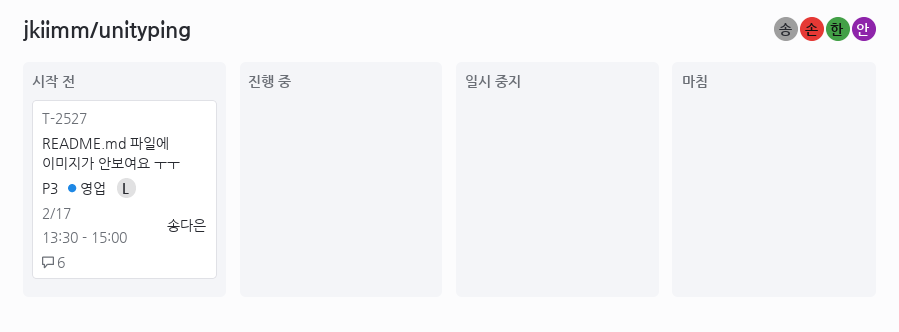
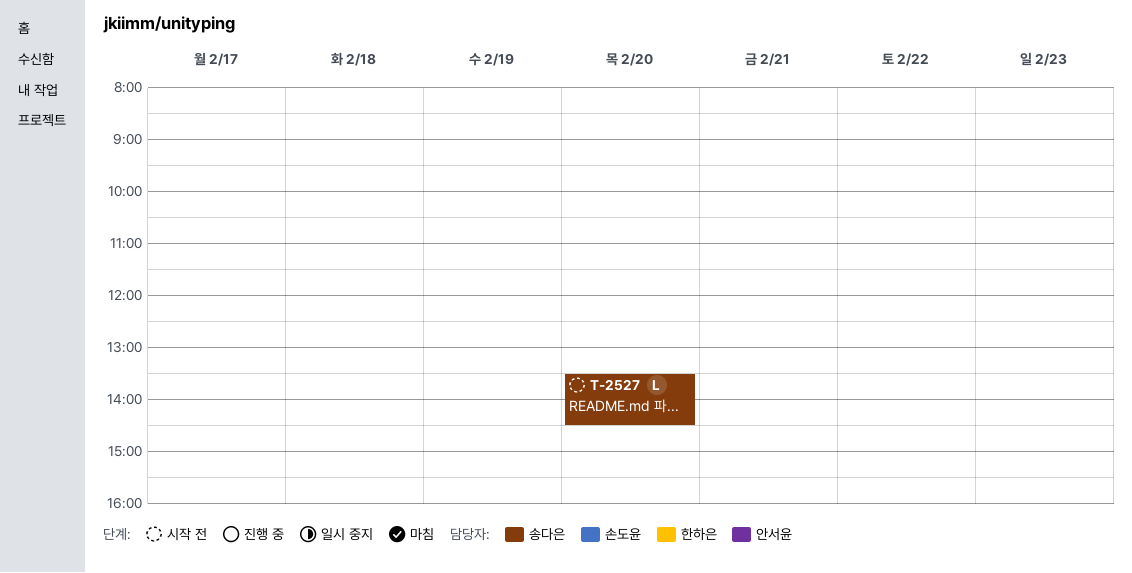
T-2527, day: Feb 17 -> Feb 20
T-2527, ends: 15:00 -> 14:30

